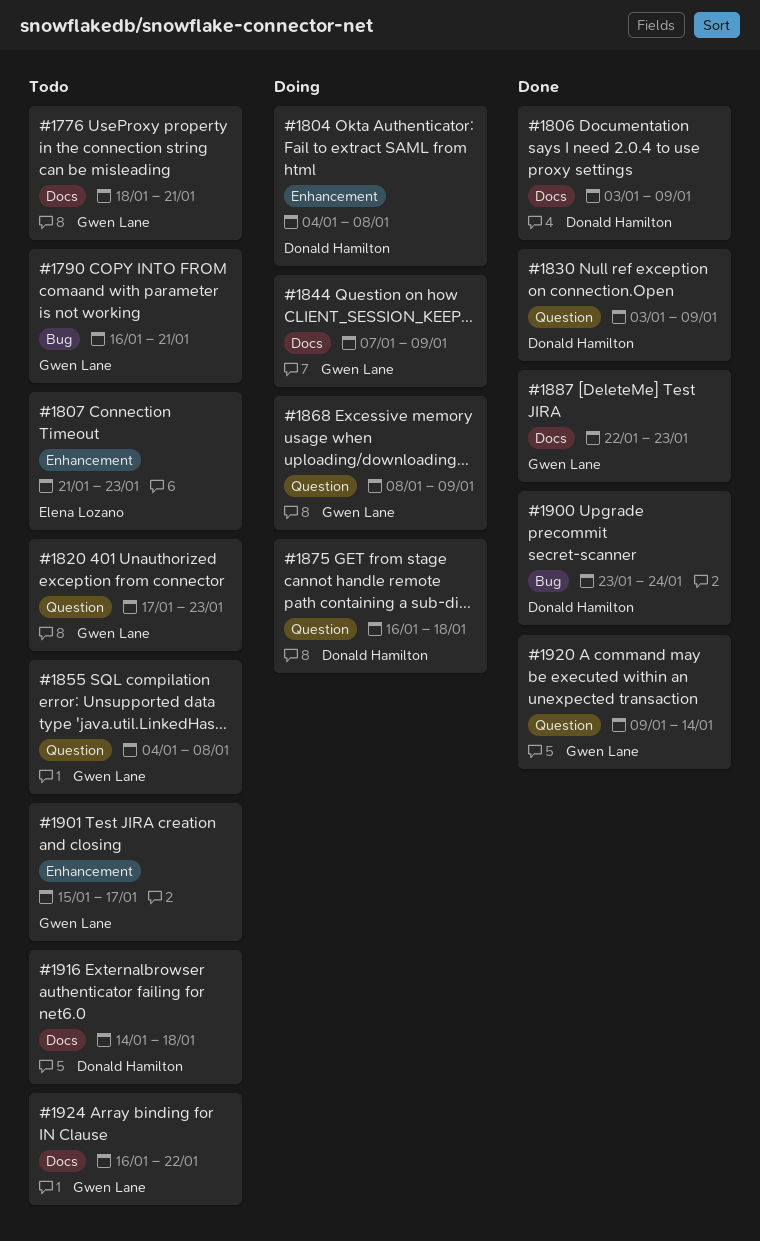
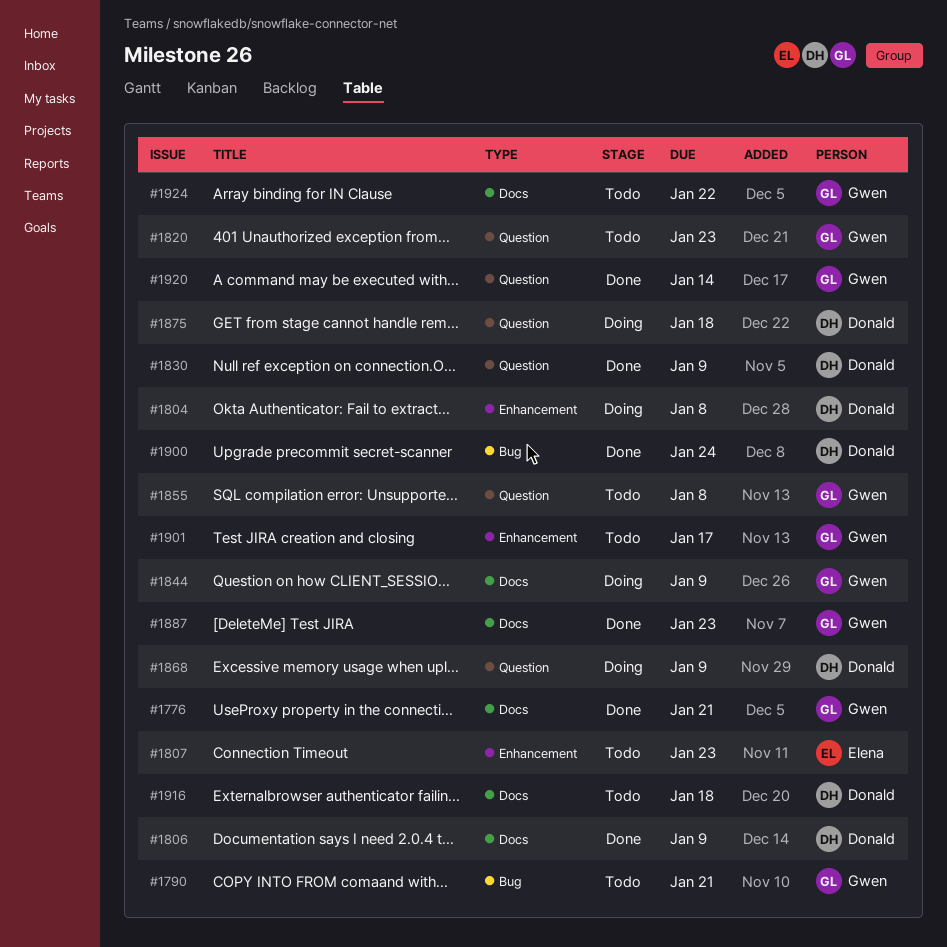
#1776, status: Todo -> Done
#1868, owner: Gwen Lane -> Donald Hamilton

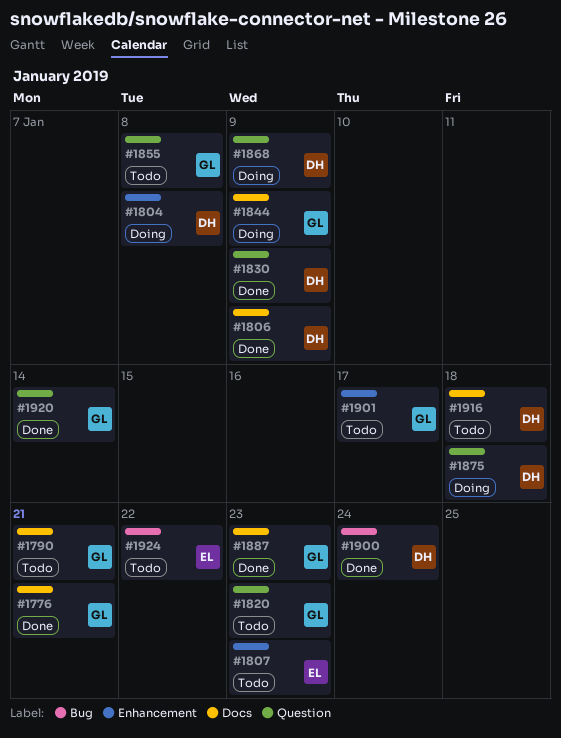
#1790, label: Bug -> Docs
#1924, owner: Gwen -> Elena
#1924, label: Docs -> Bug

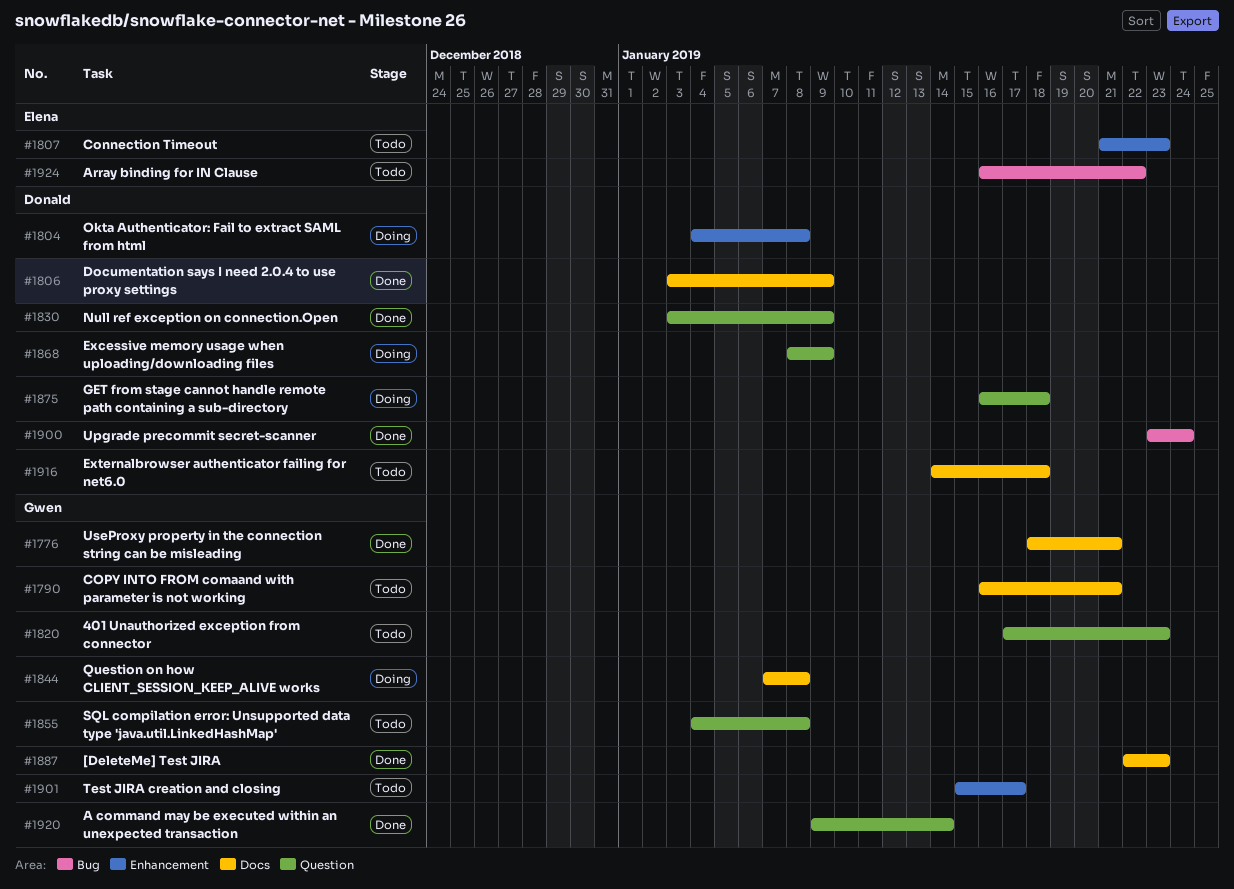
#1844, due: Jan 9 -> Jan 8

